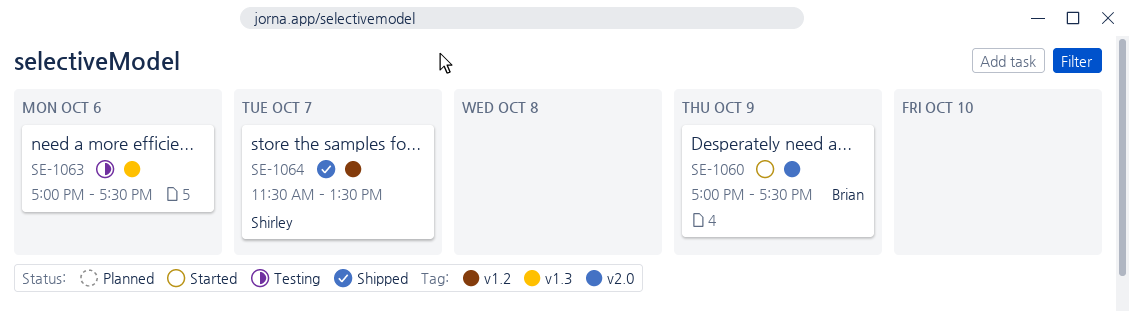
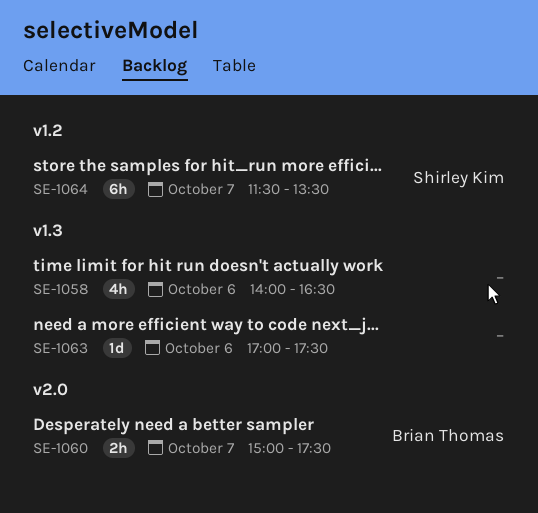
SE-1058: none -> present
SE-1060, day: Oct 9 -> Oct 7
SE-1060, begins: 17:00 -> 15:00

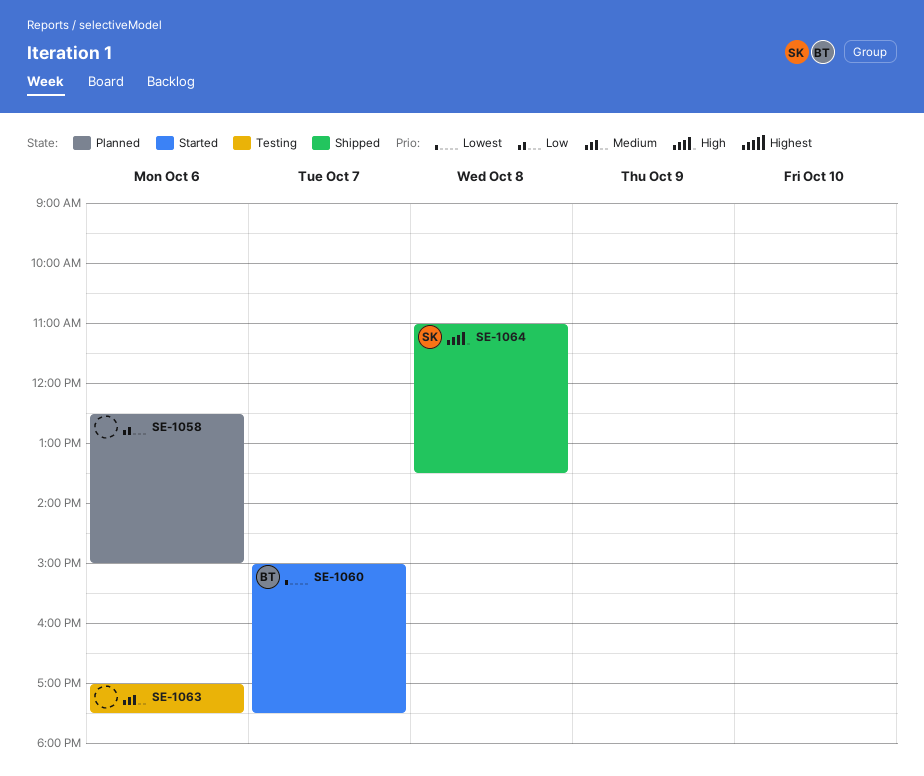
SE-1058, begins: 14:00 -> 12:30
SE-1058, ends: 16:30 -> 15:00
SE-1064, day: Oct 7 -> Oct 8
SE-1064, begins: 11:30 -> 11:00

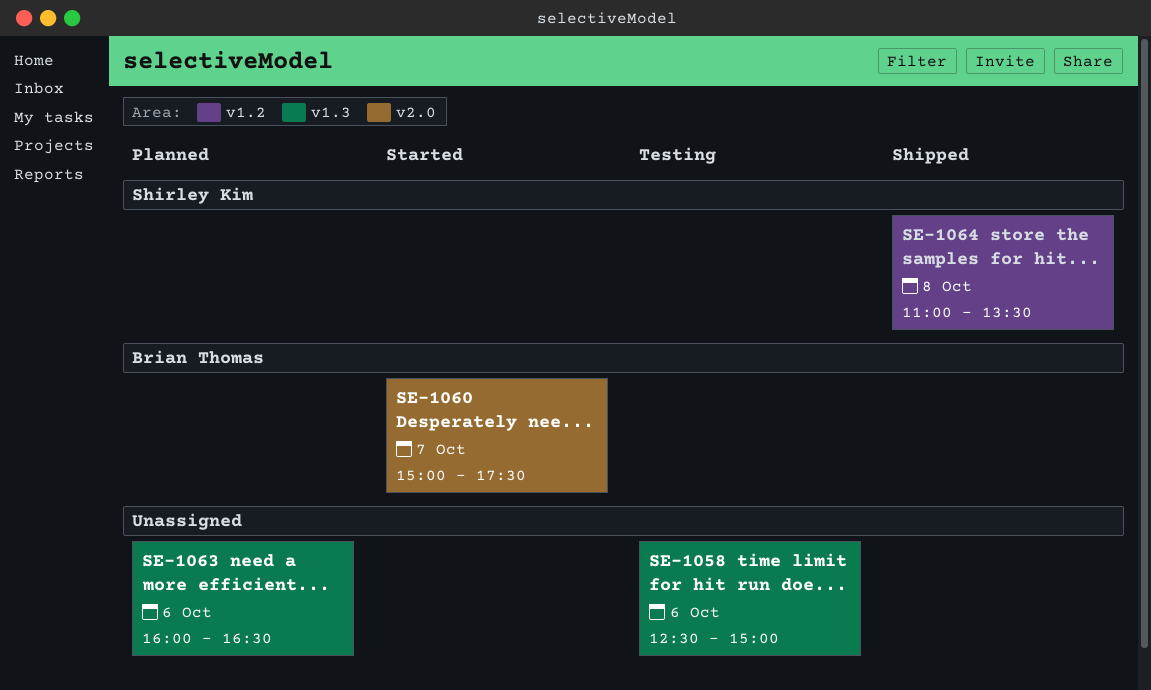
SE-1058, status: Planned -> Testing
SE-1063, status: Testing -> Planned
SE-1063, begins: 17:00 -> 16:00
SE-1063, ends: 17:30 -> 16:30

